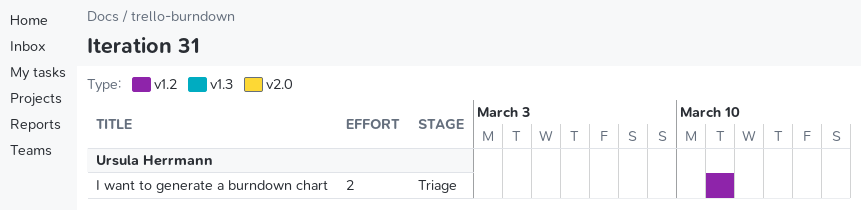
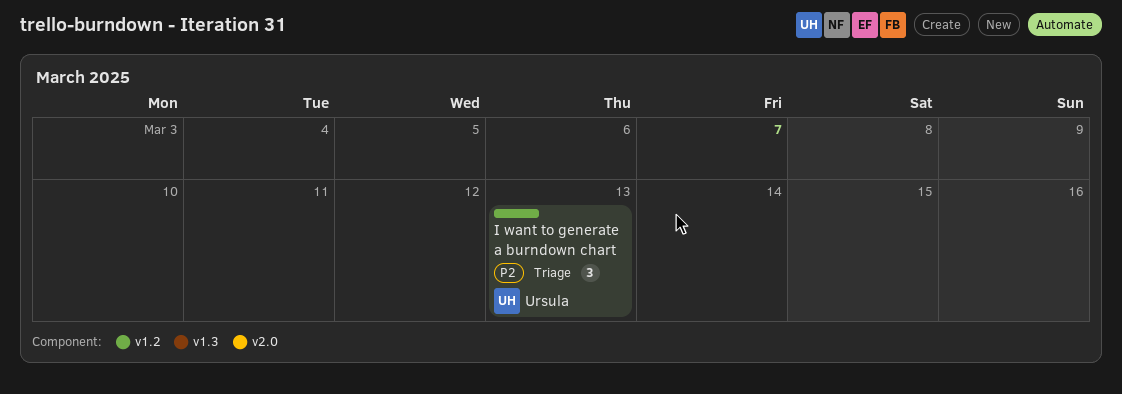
I want to generate a burndown chart, estimate: 2 -> 3
I want to generate a burndown chart, due: Mar 11 -> Mar 13

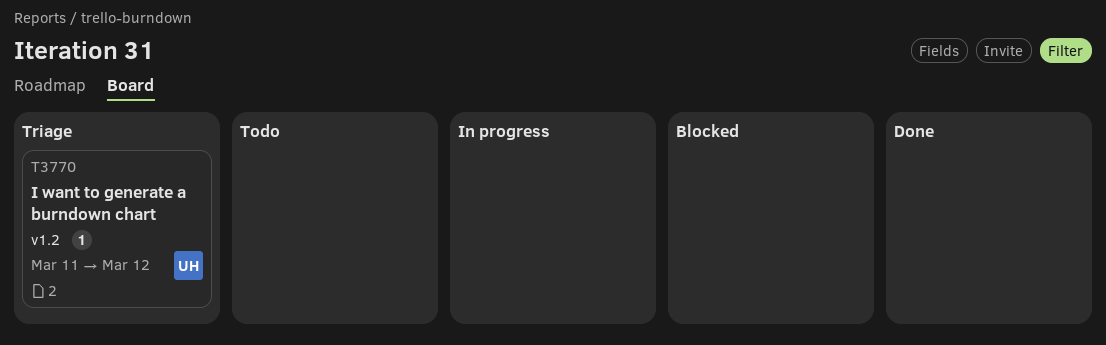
I want to generate a burndown chart, estimate: 3 -> 1
I want to generate a burndown chart, due: Mar 13 -> Mar 12

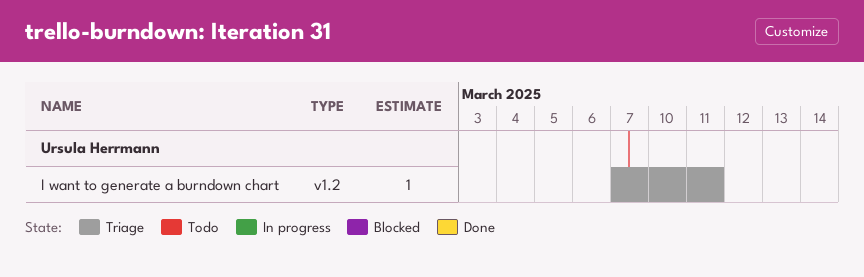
I want to generate a burndown chart, start: Mar 11 -> Mar 7
I want to generate a burndown chart, due: Mar 12 -> Mar 11

